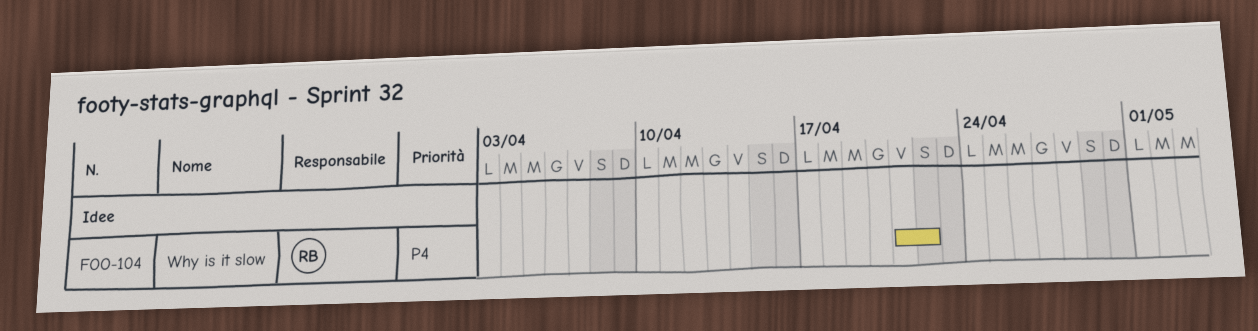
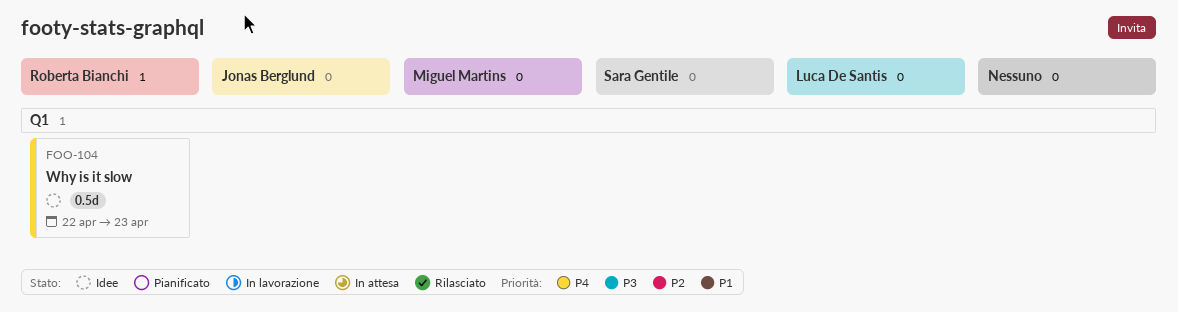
FOO-104, start: Apr 21 -> Apr 22
FOO-104, due: Apr 22 -> Apr 23

